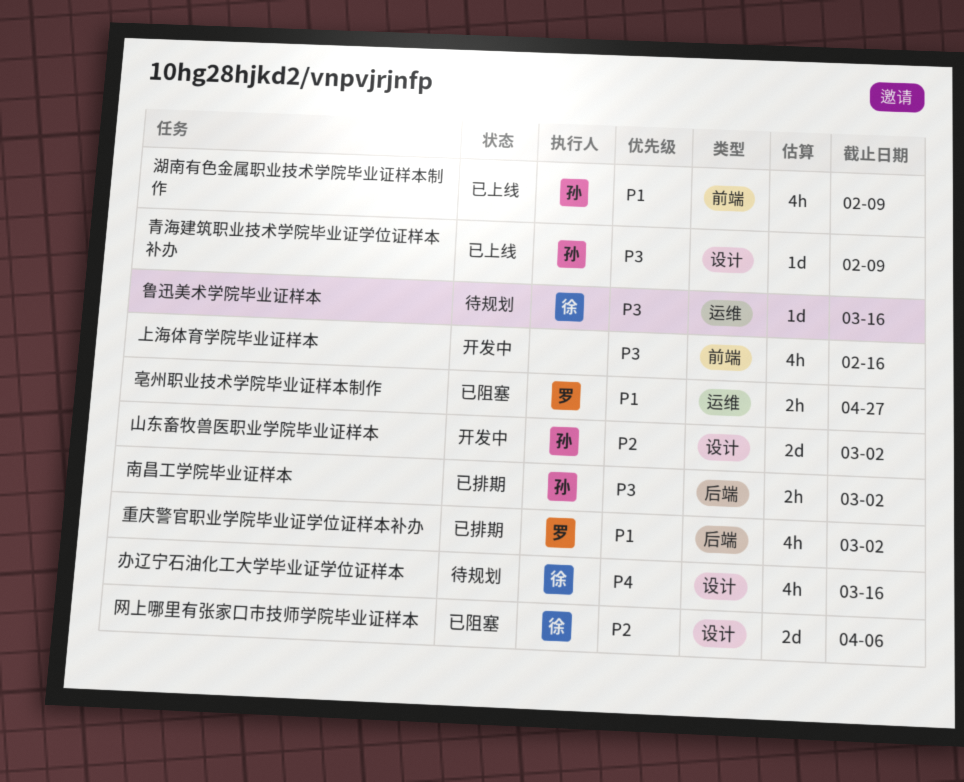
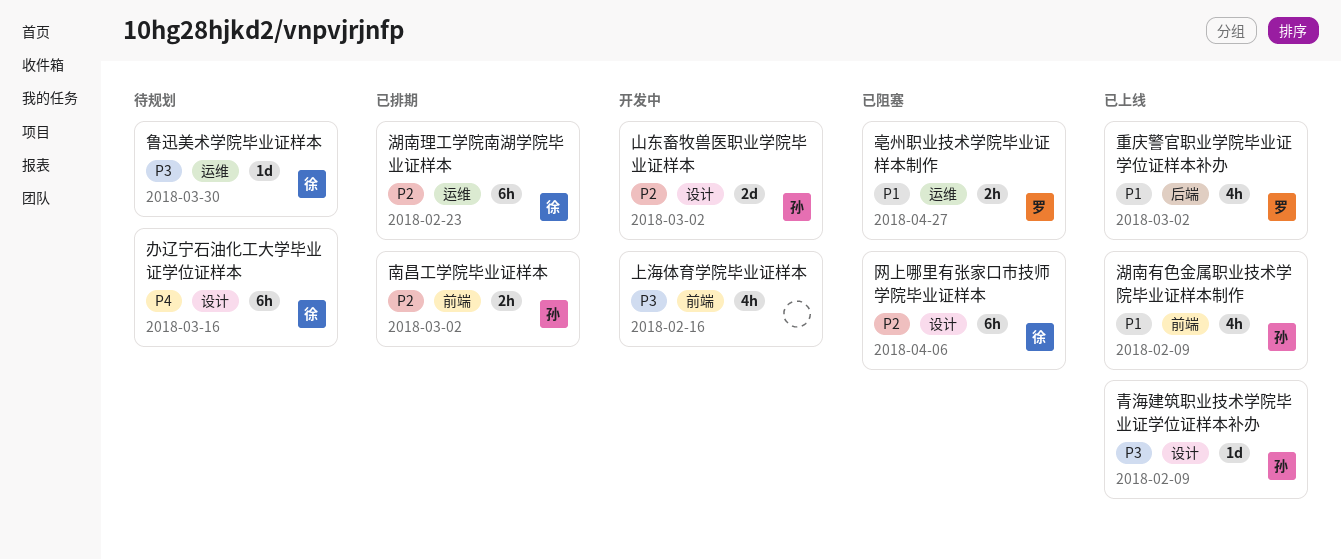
办辽宁石油化工大学毕业证学位证样本, estimate: 4h -> 6h
南昌工学院毕业证样本, priority: P3 -> P2
南昌工学院毕业证样本, label: 后端 -> 前端
湖南理工学院南湖学院毕业证样本: none -> present
网上哪里有张家口市技师学院毕业证样本, estimate: 2d -> 6h
重庆警官职业学院毕业证学位证样本补办, status: 已排期 -> 已上线
鲁迅美术学院毕业证样本, due: Mar 16 -> Mar 30

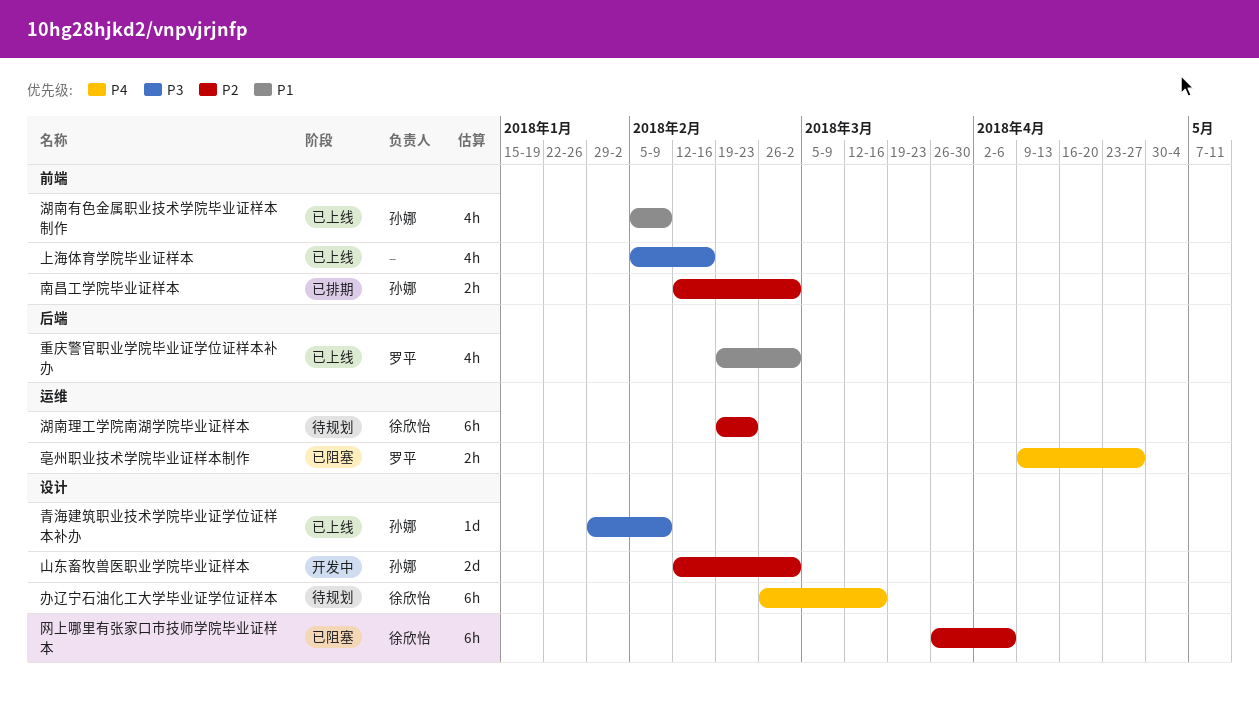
上海体育学院毕业证样本, status: 开发中 -> 已上线
亳州职业技术学院毕业证样本制作, priority: P1 -> P4
湖南理工学院南湖学院毕业证样本, status: 已排期 -> 待规划
鲁迅美术学院毕业证样本: present -> none

